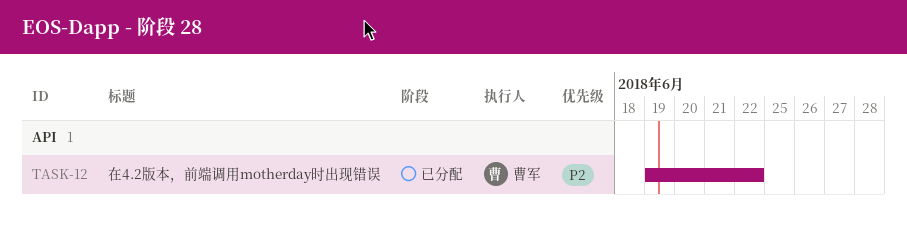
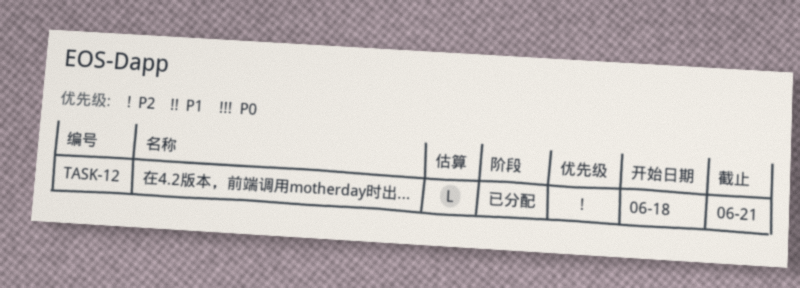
TASK-12, start: Jun 19 -> Jun 18
TASK-12, due: Jun 22 -> Jun 21

